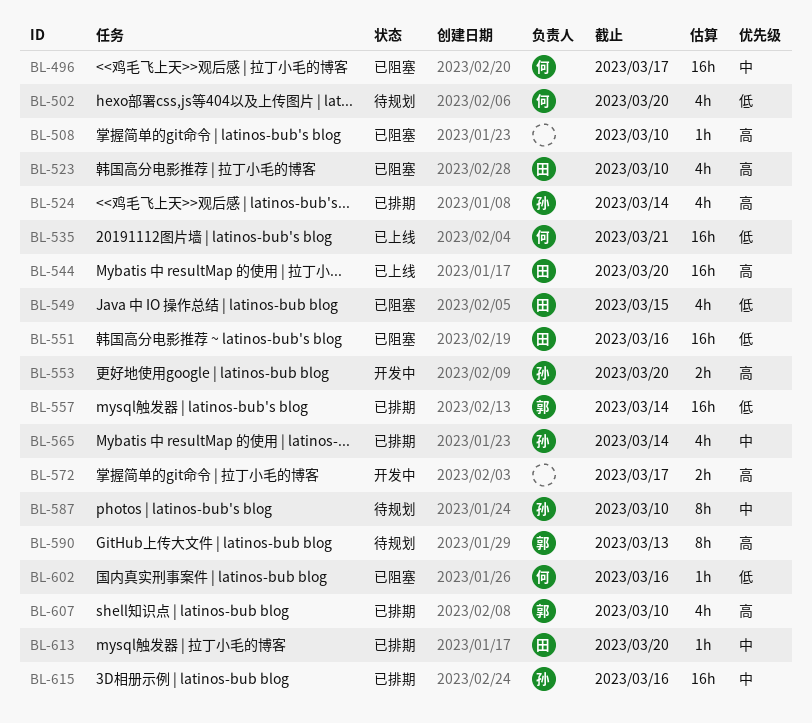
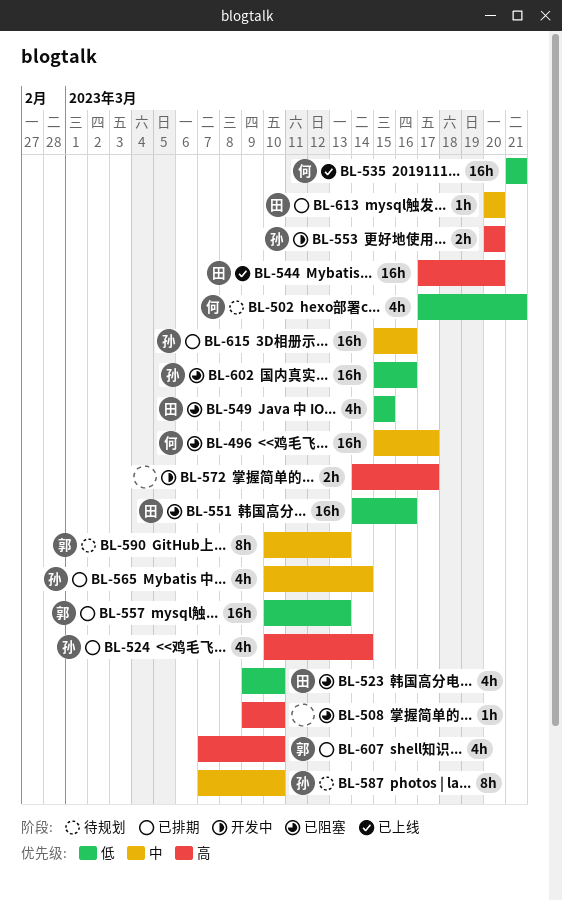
BL-502, due: Mar 20 -> Mar 21
BL-523, priority: 高 -> 低
BL-557, due: Mar 14 -> Mar 13
BL-590, priority: 高 -> 中
BL-602, owner: 何 -> 孙
BL-602, estimate: 1h -> 16h

